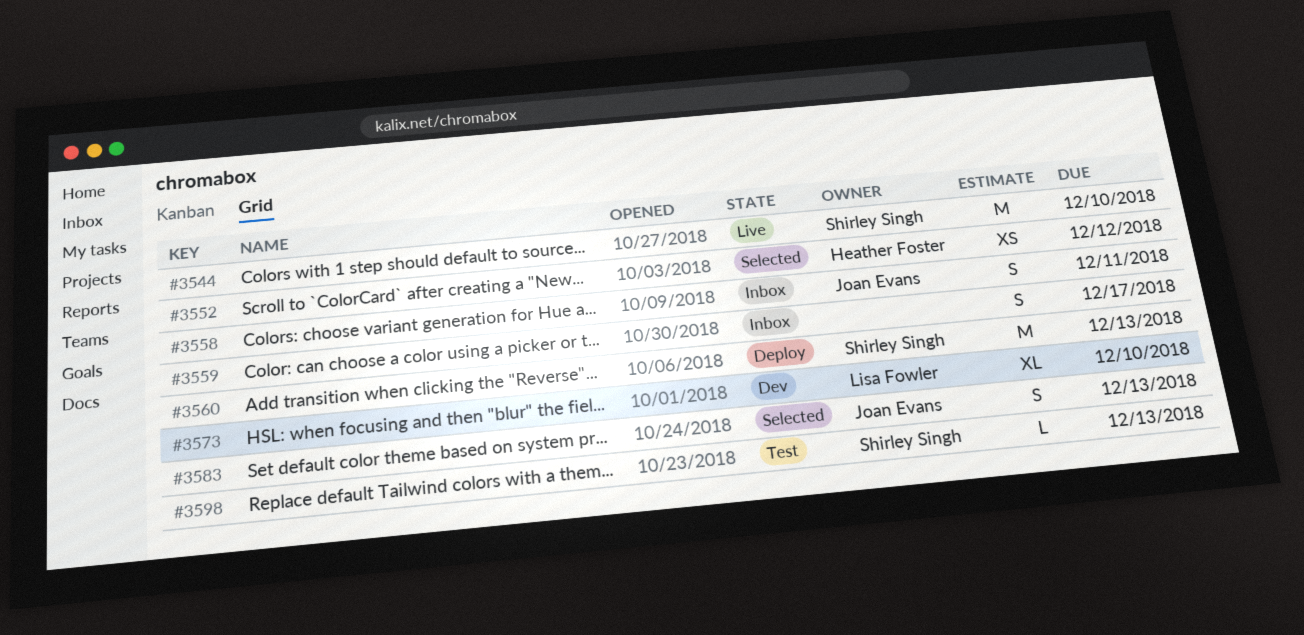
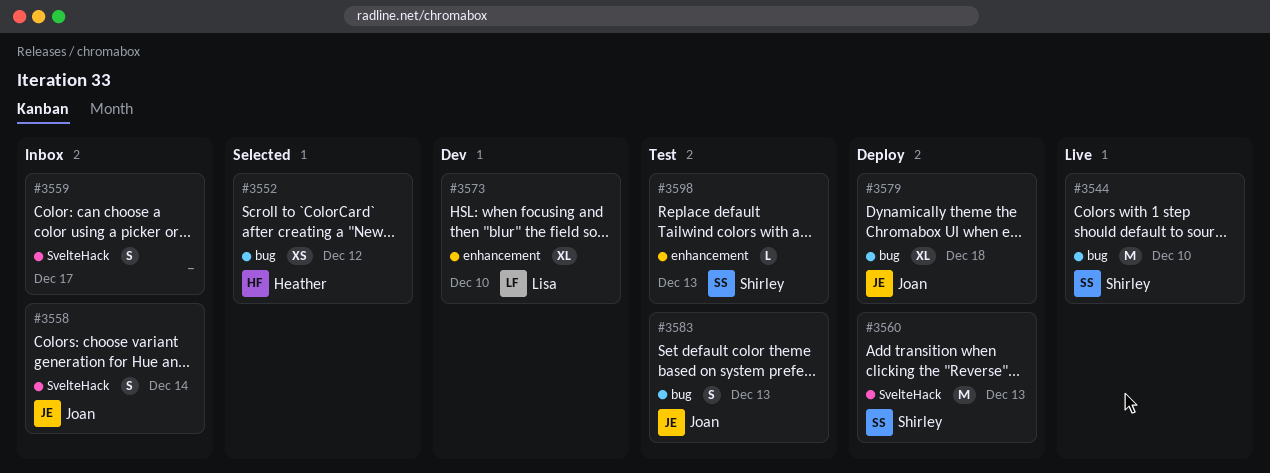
#3558, due: Dec 11 -> Dec 14
#3579: none -> present
#3583, status: Selected -> Test

